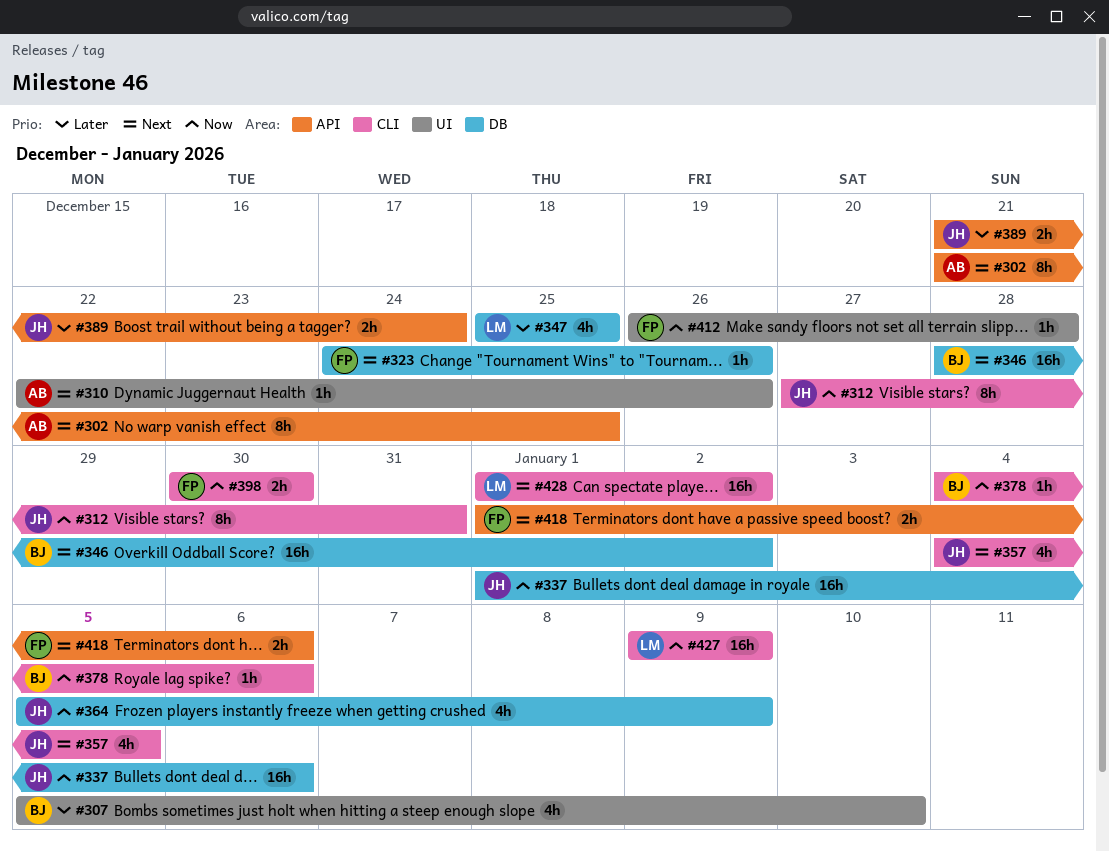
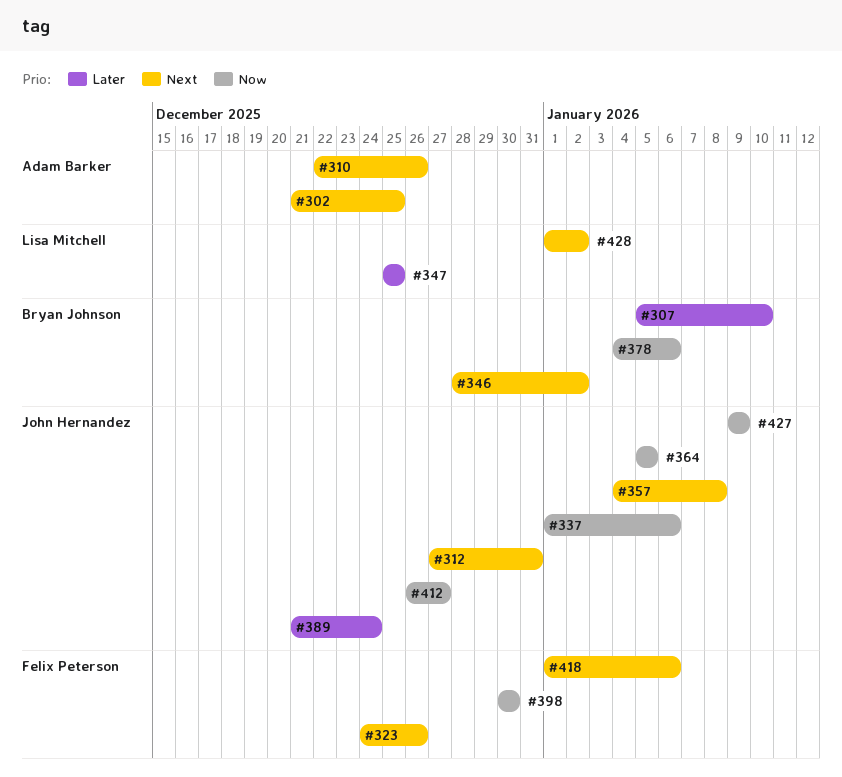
#312, priority: Now -> Next
#357, due: Jan 5 -> Jan 8
#364, due: Jan 9 -> Jan 5
#412, owner: Felix Peterson -> John Hernandez
#412, due: Dec 28 -> Dec 27
#427, owner: Lisa Mitchell -> John Hernandez

